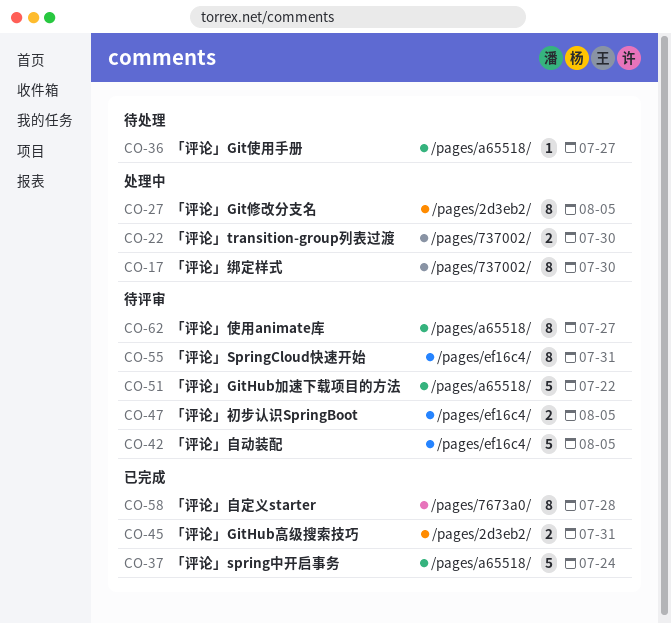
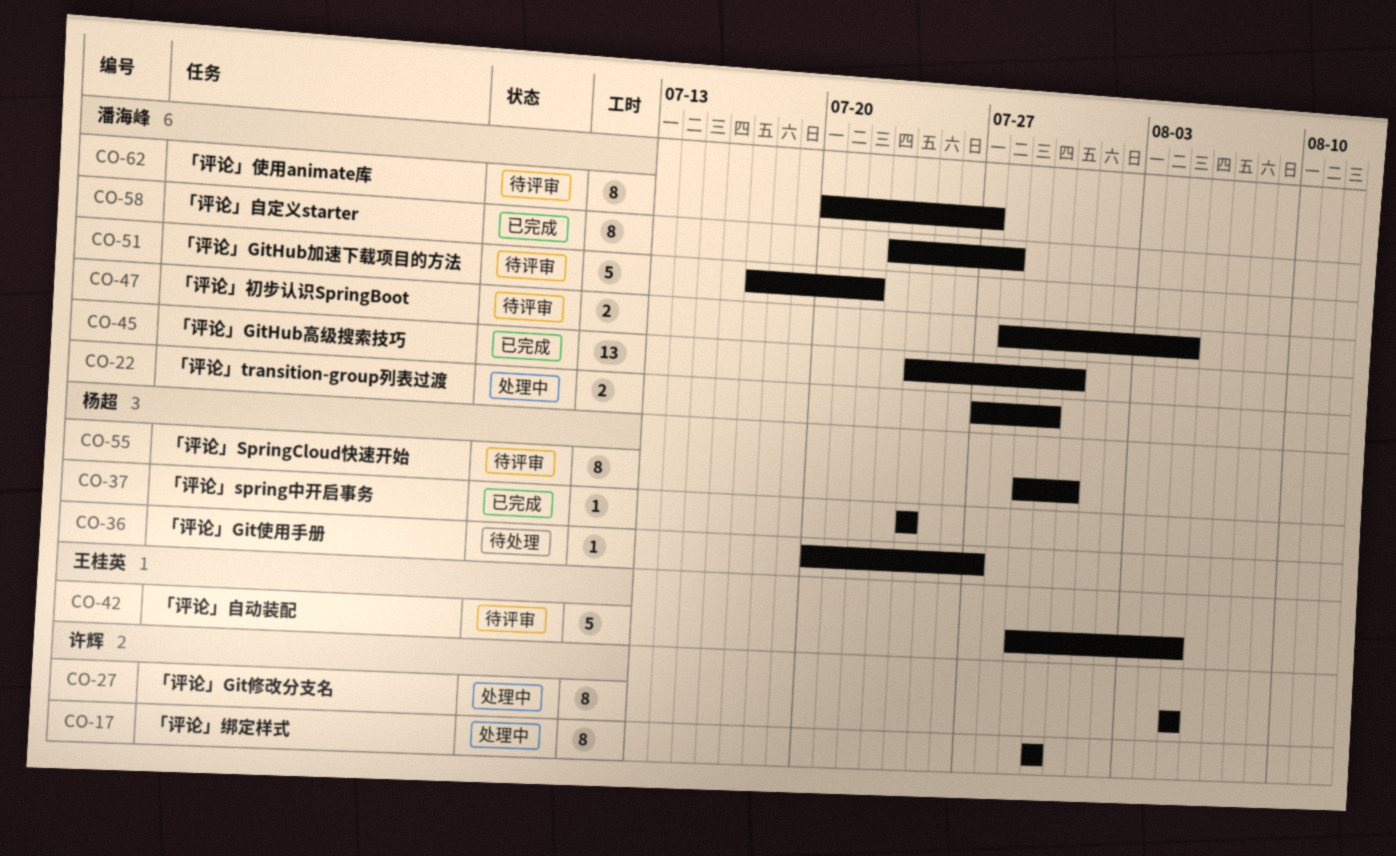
CO-37, estimate: 5 -> 1
CO-45, estimate: 2 -> 13

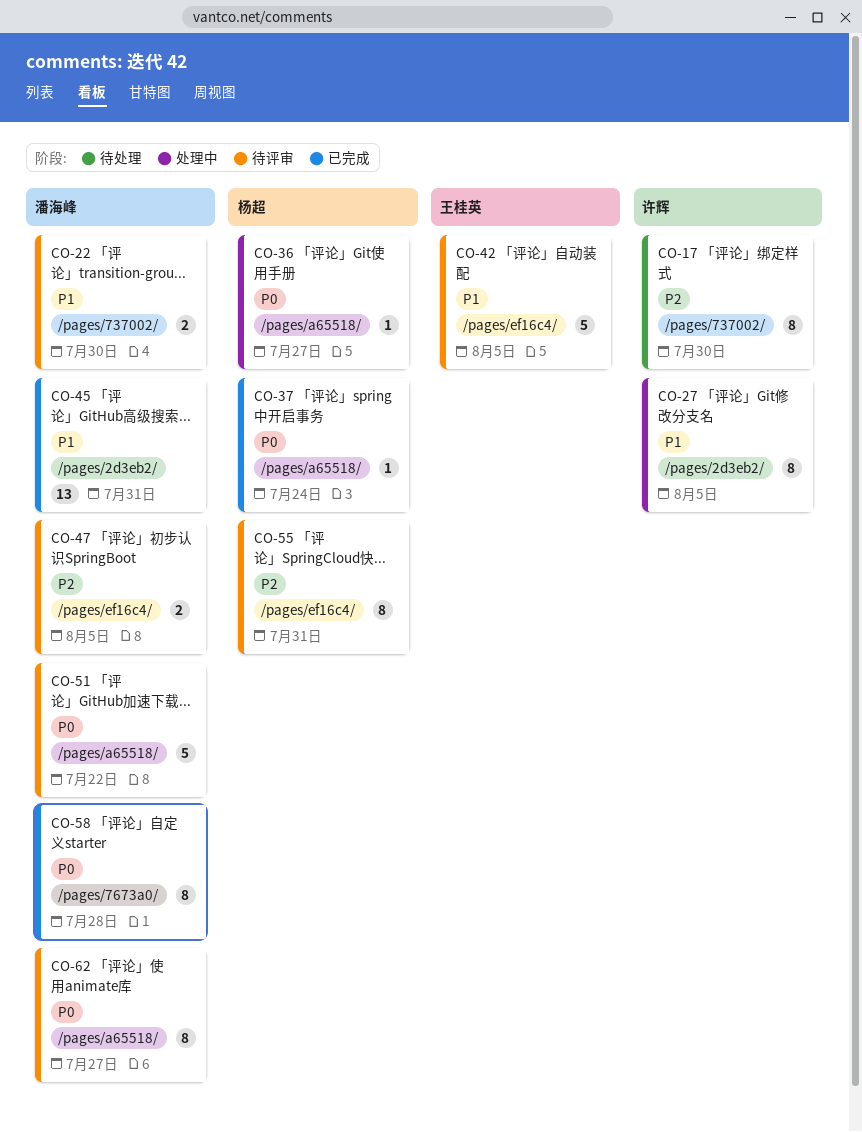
CO-17, status: 处理中 -> 待处理
CO-22, status: 处理中 -> 待评审
CO-36, status: 待处理 -> 处理中

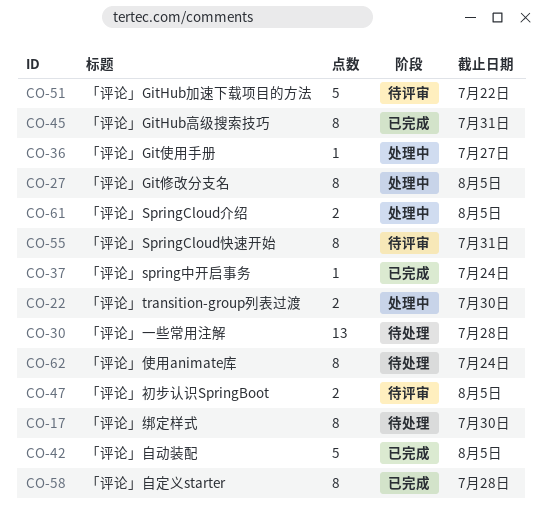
CO-22, status: 待评审 -> 处理中
CO-30: none -> present
CO-42, status: 待评审 -> 已完成
CO-45, estimate: 13 -> 8
CO-61: none -> present
CO-62, status: 待评审 -> 待处理
CO-62, due: Jul 27 -> Jul 24

